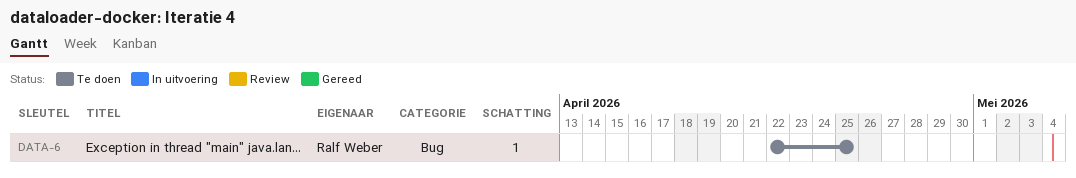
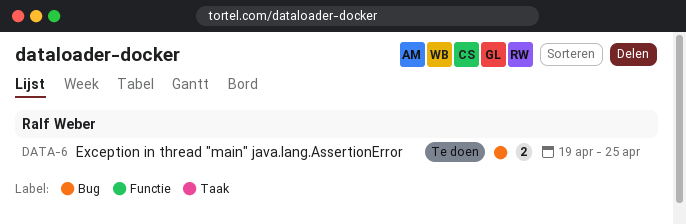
DATA-6, estimate: 1 -> 2
DATA-6, start: Apr 22 -> Apr 19

